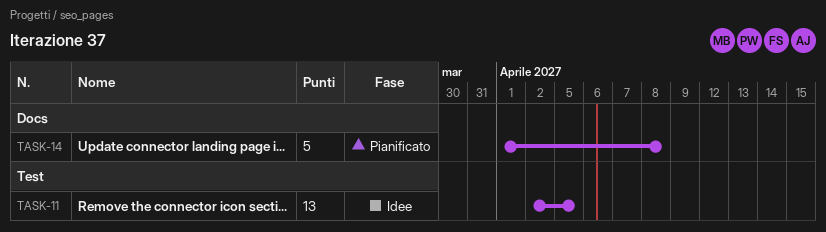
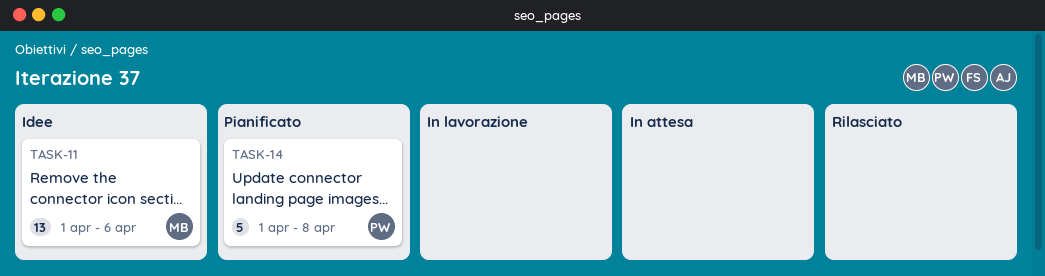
TASK-11, start: Apr 2 -> Apr 1
TASK-11, due: Apr 5 -> Apr 6

